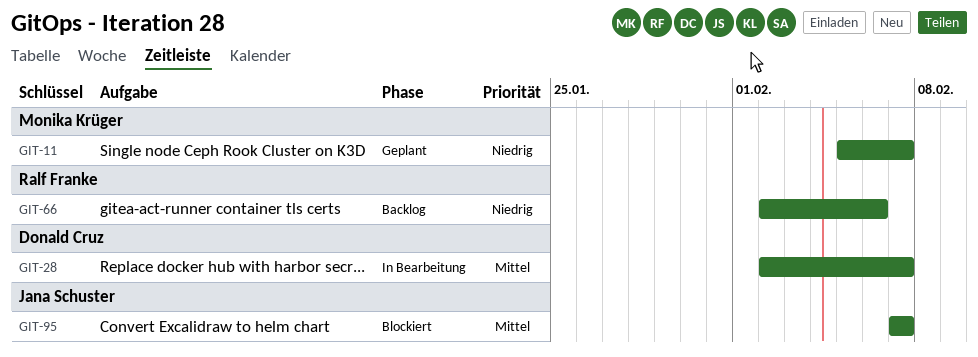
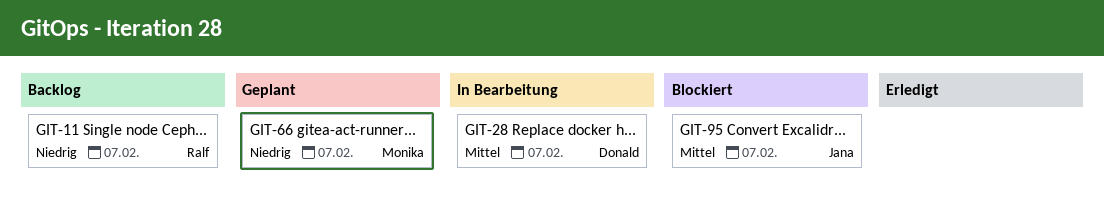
GIT-11, status: Geplant -> Backlog
GIT-11, owner: Monika Krüger -> Ralf Franke
GIT-66, status: Backlog -> Geplant
GIT-66, owner: Ralf Franke -> Monika Krüger
GIT-66, due: Feb 6 -> Feb 7

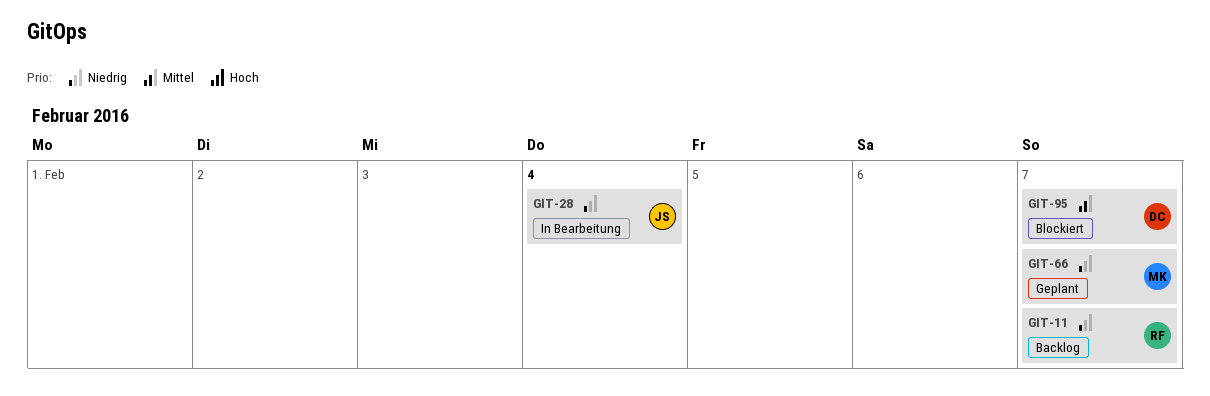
GIT-28, owner: Donald -> Jana
GIT-28, priority: Mittel -> Niedrig
GIT-28, due: Feb 7 -> Feb 4
GIT-95, owner: Jana -> Donald

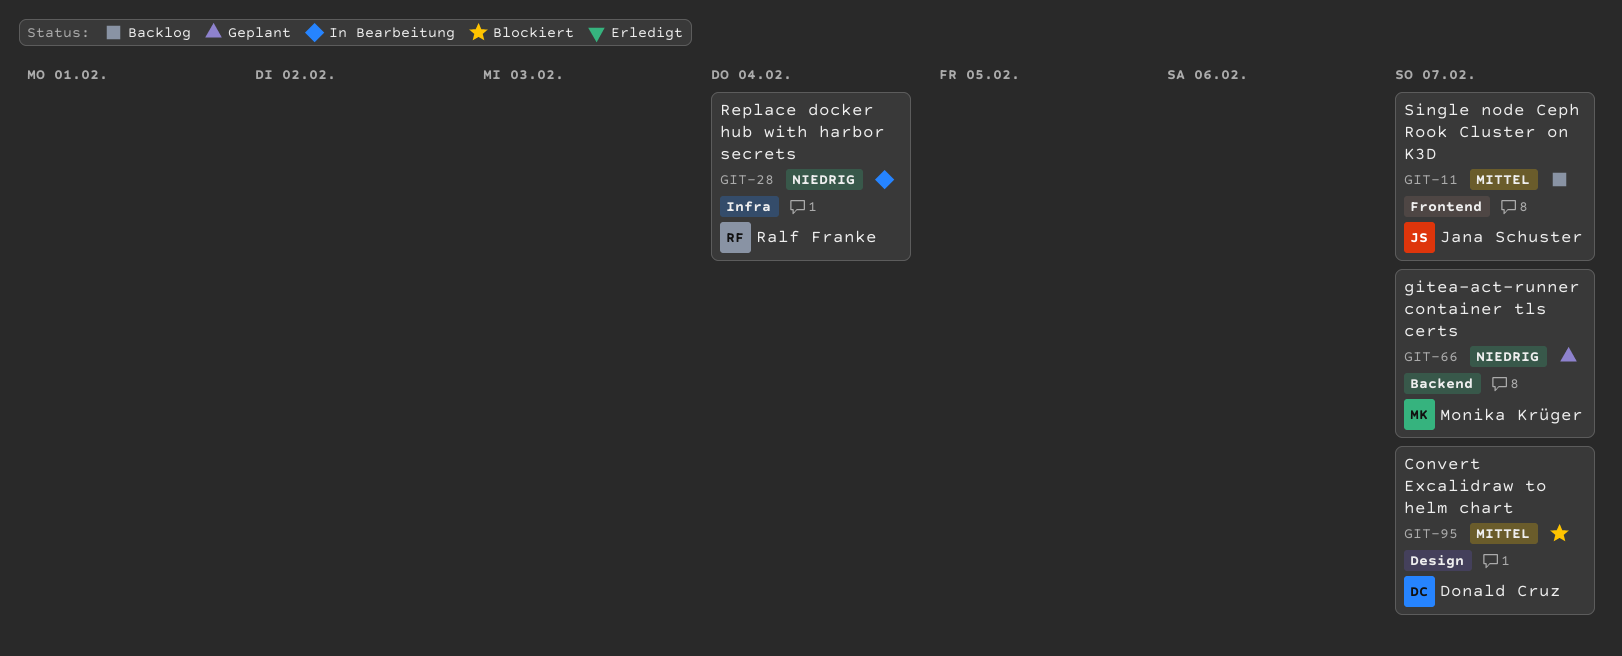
GIT-11, owner: Ralf Franke -> Jana Schuster
GIT-11, priority: Niedrig -> Mittel
GIT-28, owner: Jana Schuster -> Ralf Franke

